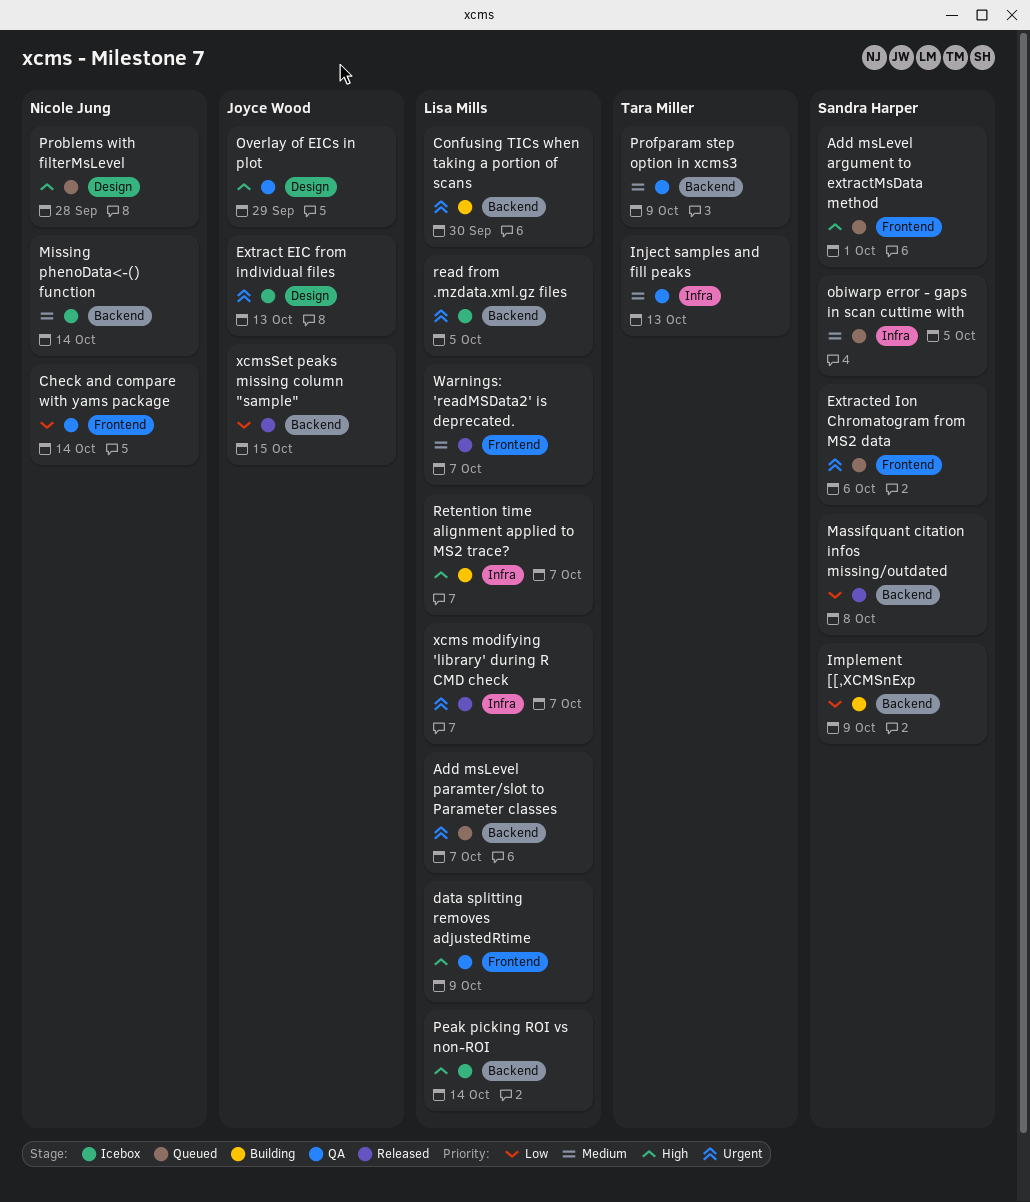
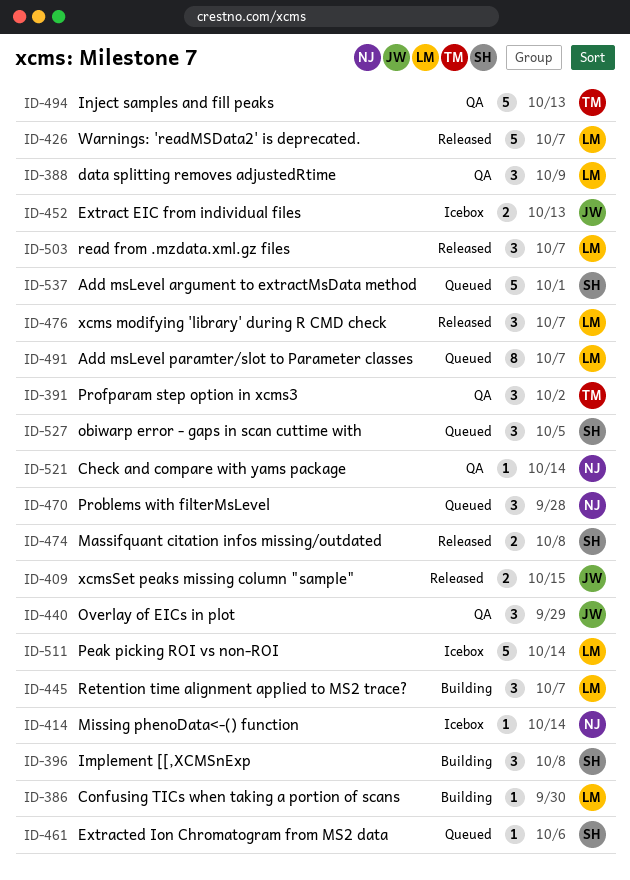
Implement [[,XCMSnExp, due: Oct 9 -> Oct 8
Profparam step option in xcms3, due: Oct 9 -> Oct 2
read from .mzdata.xml.gz files, status: Icebox -> Released
read from .mzdata.xml.gz files, due: Oct 5 -> Oct 7

